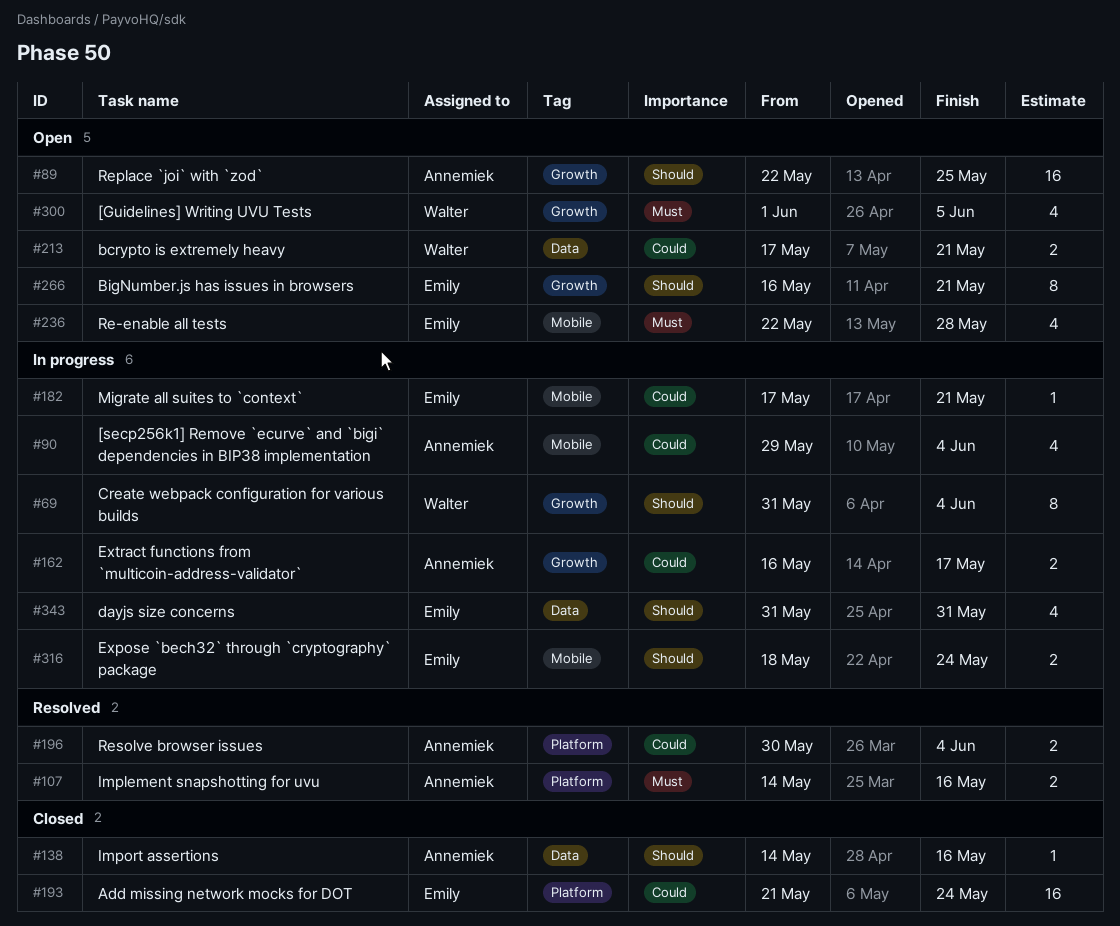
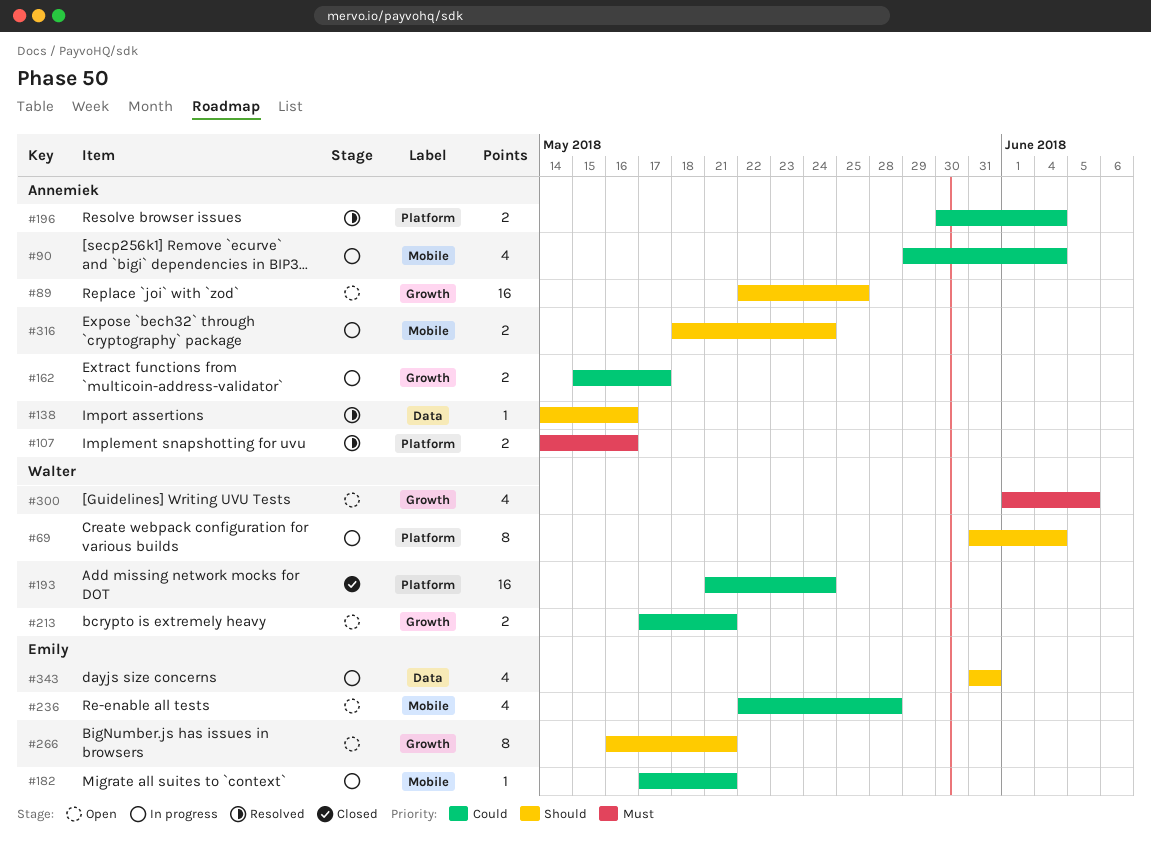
#69, label: Growth -> Platform
#138, status: Closed -> Resolved
#162, start: May 16 -> May 15
#193, owner: Emily -> Walter
#213, label: Data -> Growth
#236, priority: Must -> Could
#316, owner: Emily -> Annemiek

